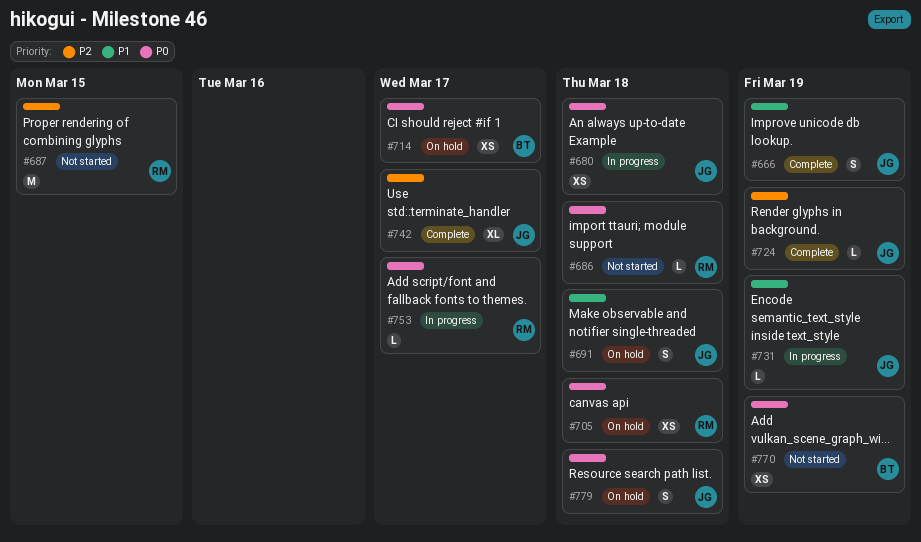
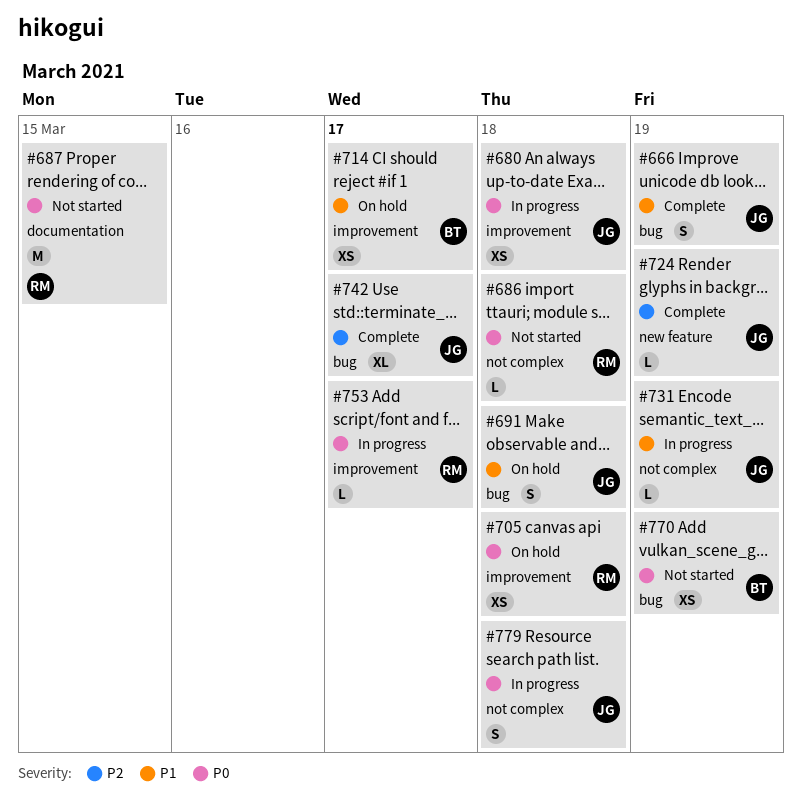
#687, priority: P2 -> P0
#714, priority: P0 -> P1
#779, status: On hold -> In progress

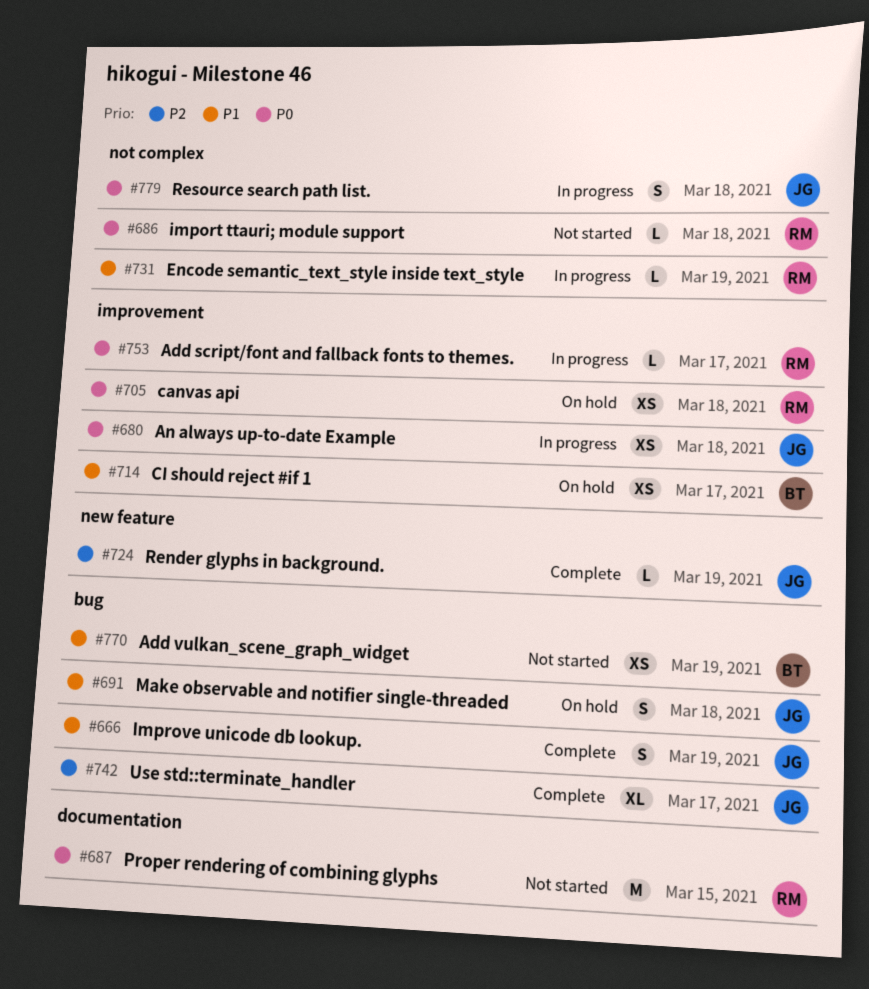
#731, owner: JG -> RM
#770, priority: P0 -> P1

